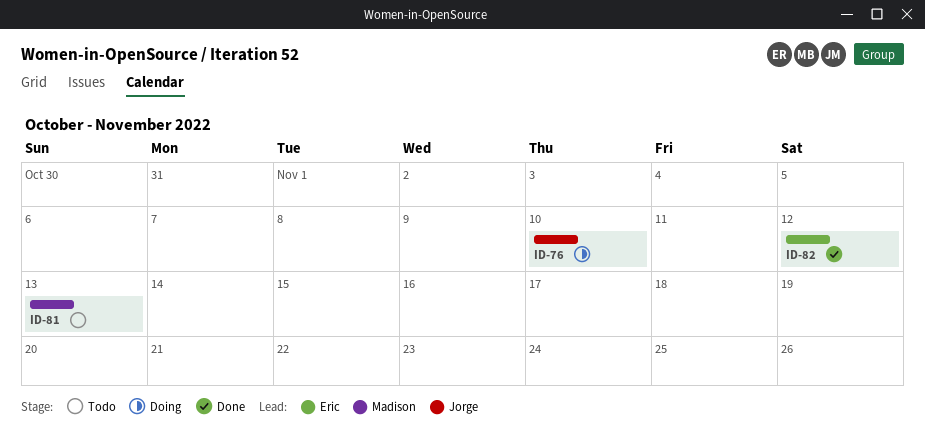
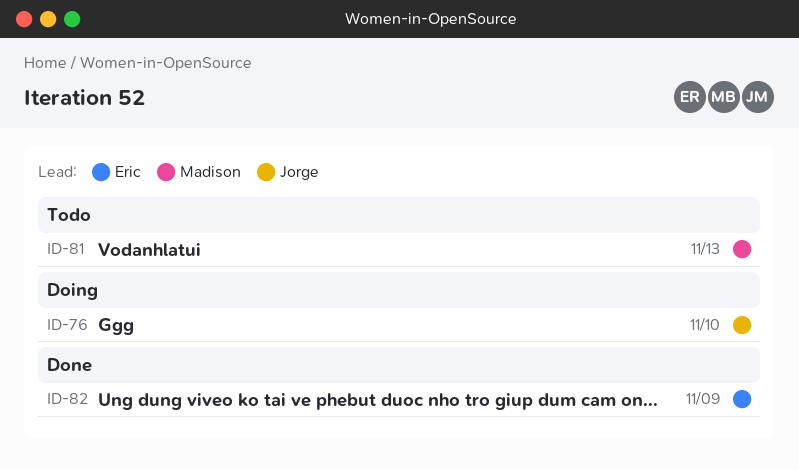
ID-82, due: Nov 12 -> Nov 9

